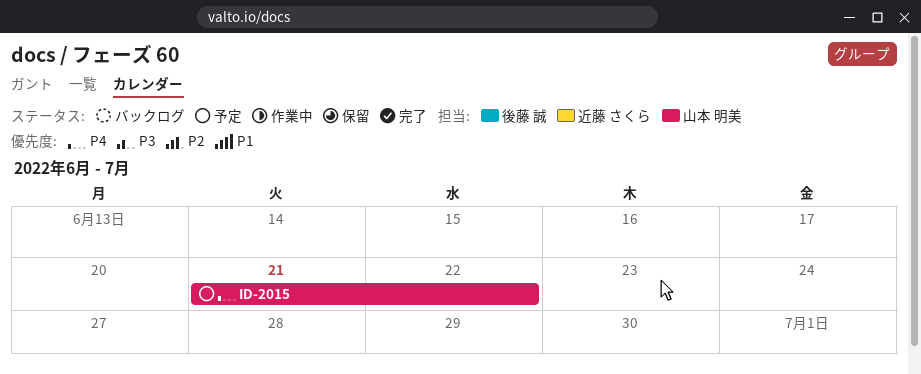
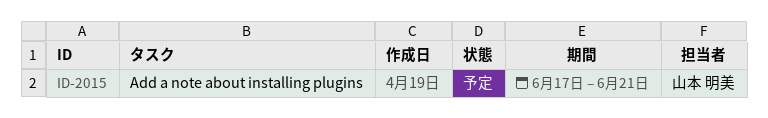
ID-2015, start: Jun 21 -> Jun 17
ID-2015, due: Jun 22 -> Jun 21

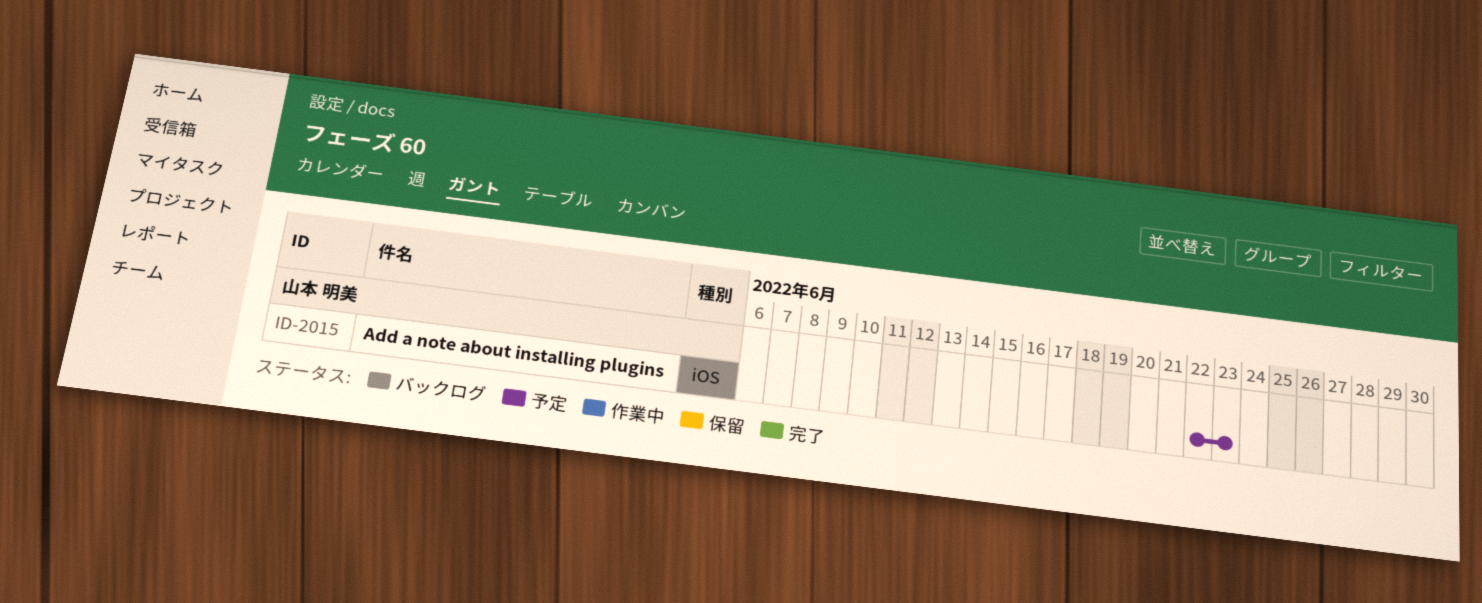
ID-2015, start: Jun 17 -> Jun 22
ID-2015, due: Jun 21 -> Jun 23

